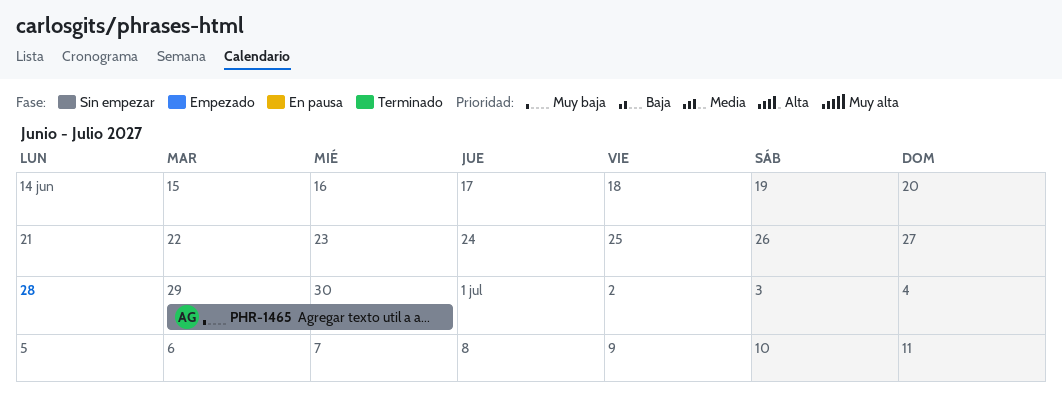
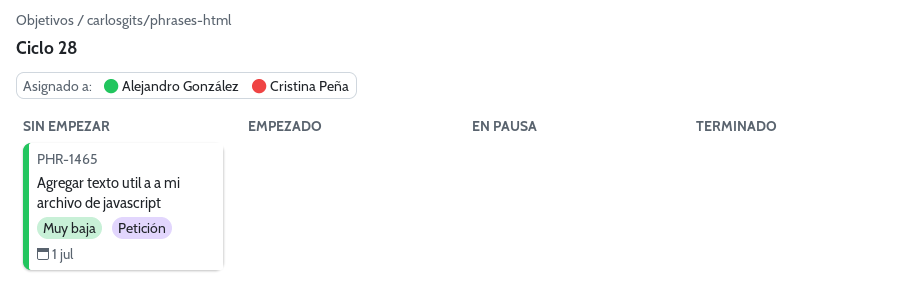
PHR-1465, due: Jun 30 -> Jul 1

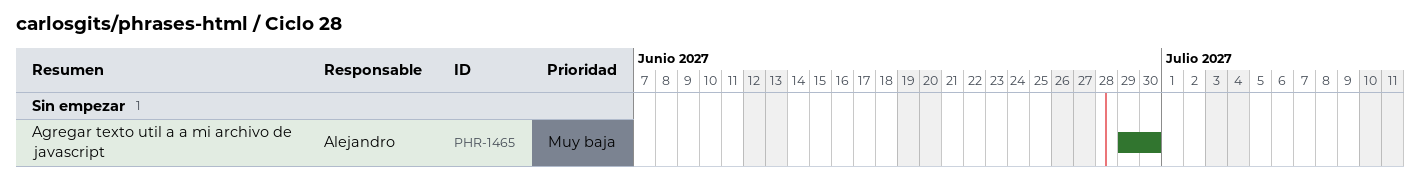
PHR-1465, due: Jul 1 -> Jun 30

